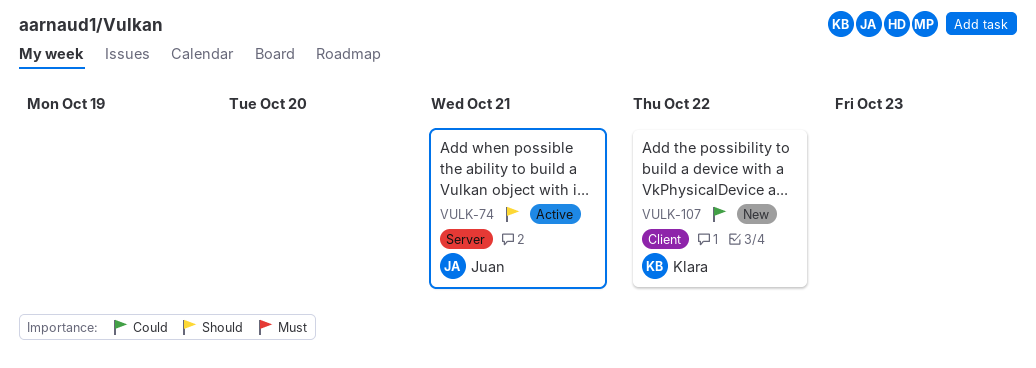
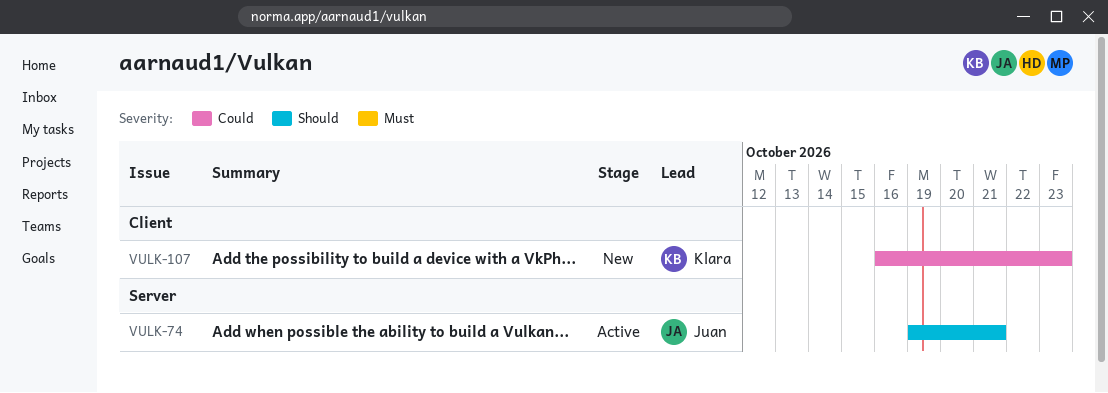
VULK-107, due: Oct 22 -> Oct 23

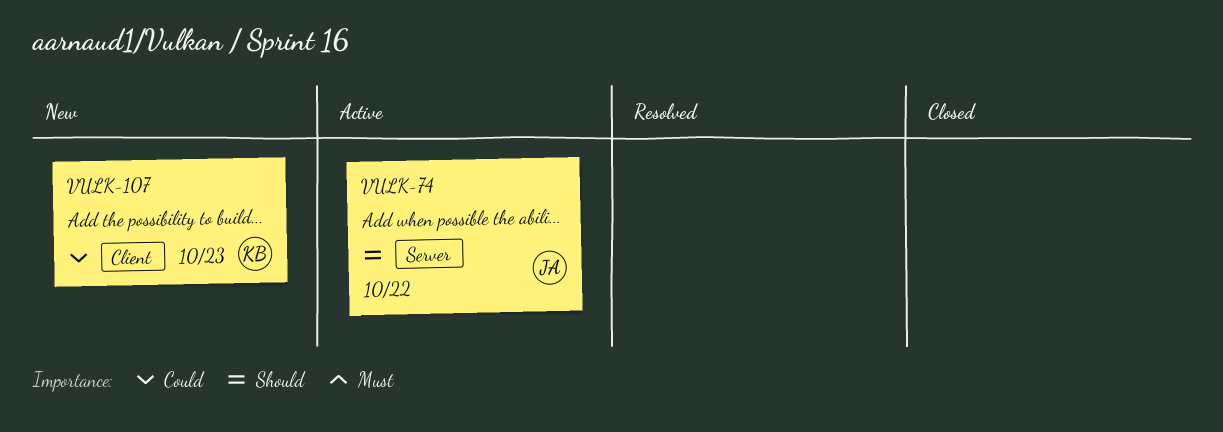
VULK-74, due: Oct 21 -> Oct 22

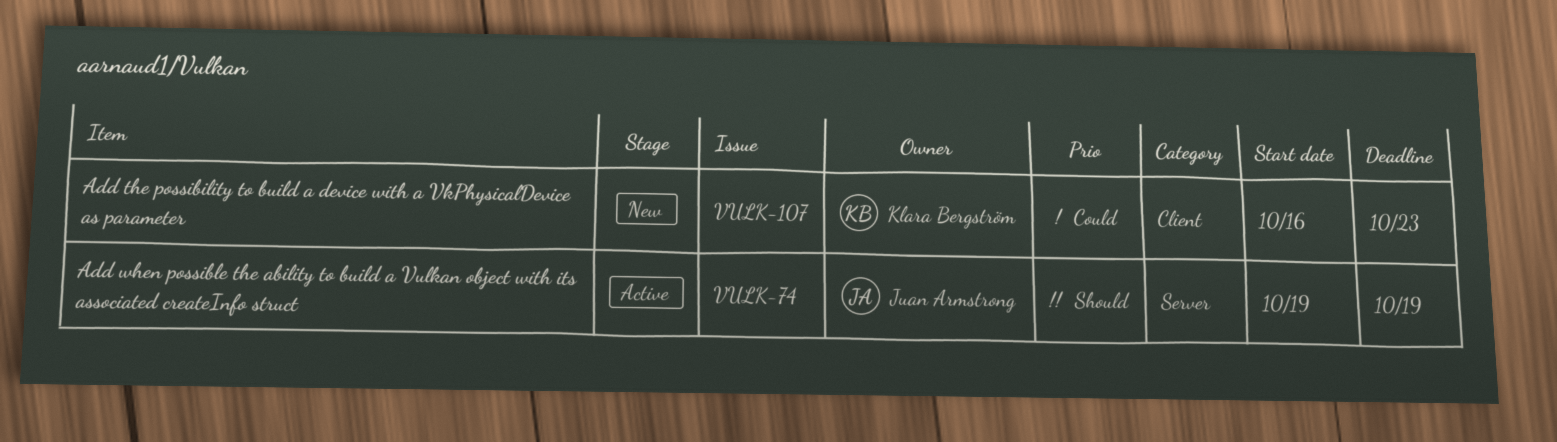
VULK-74, due: Oct 22 -> Oct 19

